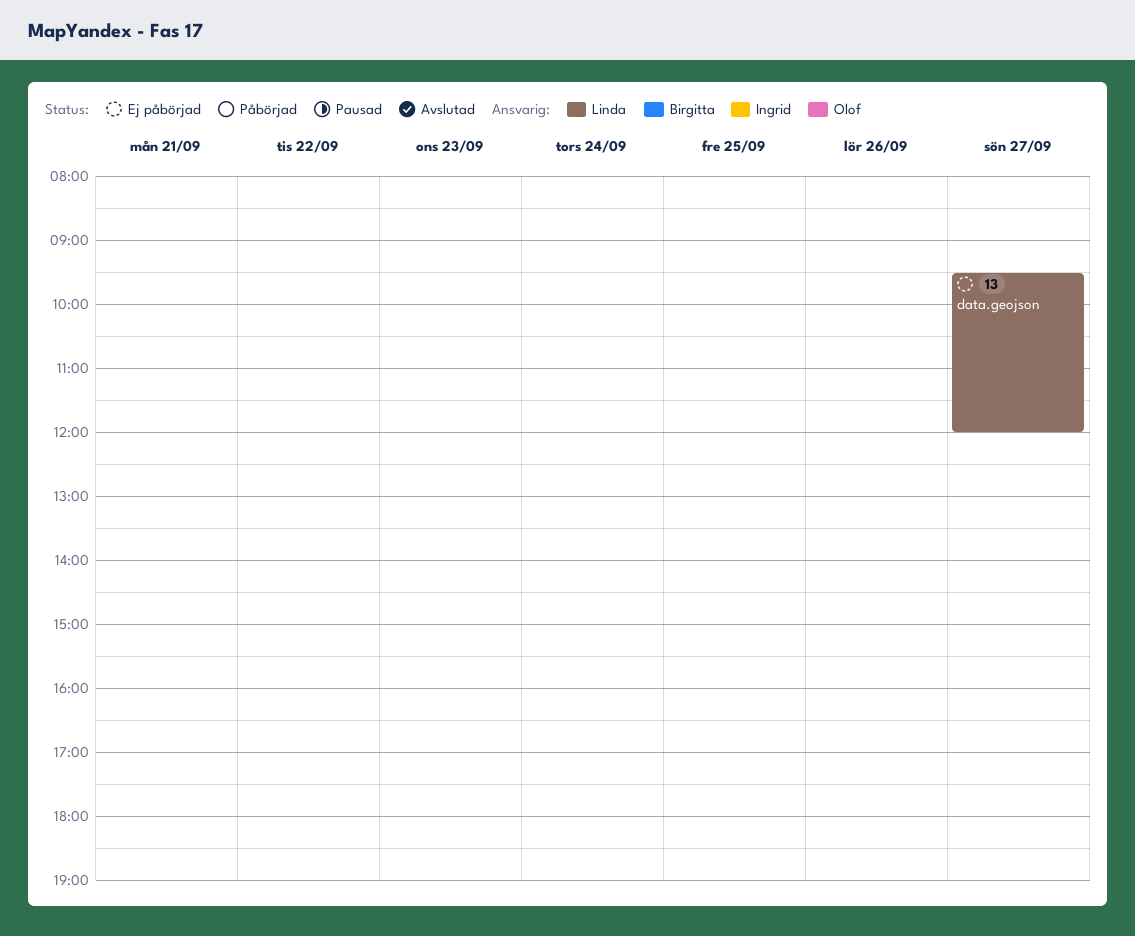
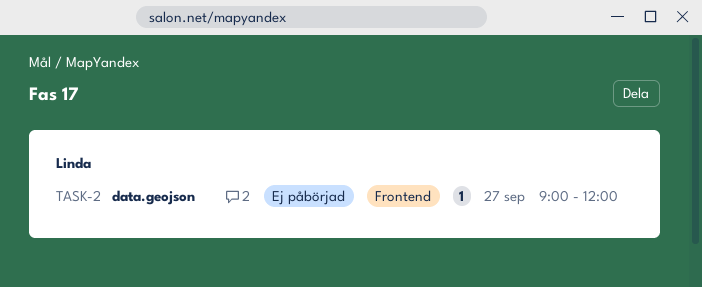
data.geojson, estimate: 13 -> 1
data.geojson, begins: 09:30 -> 09:00

